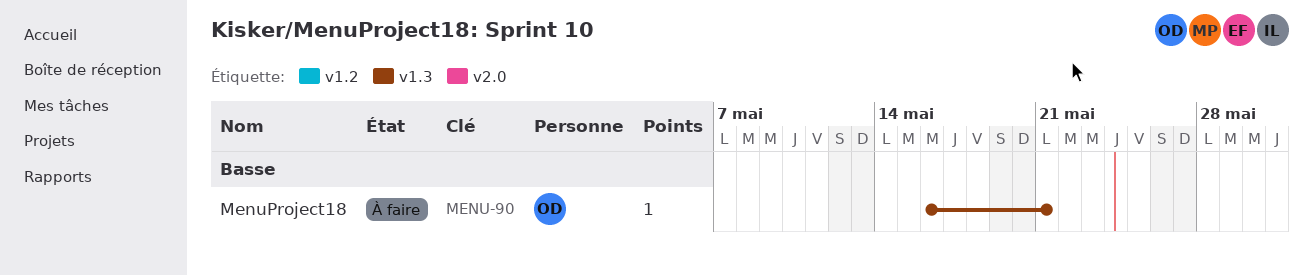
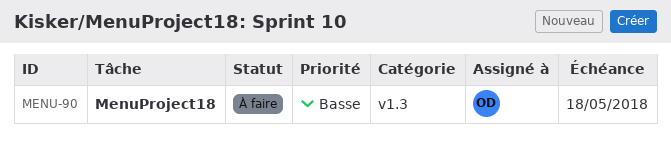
MENU-90, due: May 21 -> May 18

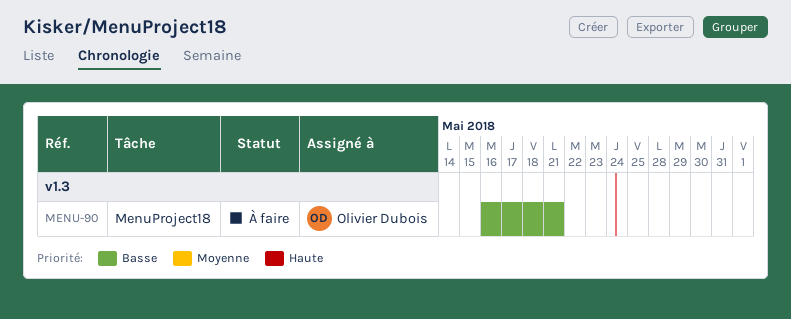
MENU-90, due: May 18 -> May 21

